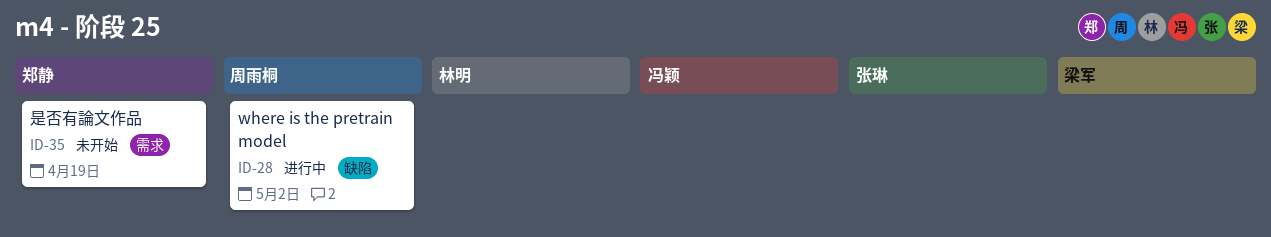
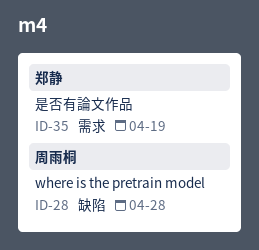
ID-28, due: May 2 -> Apr 28

